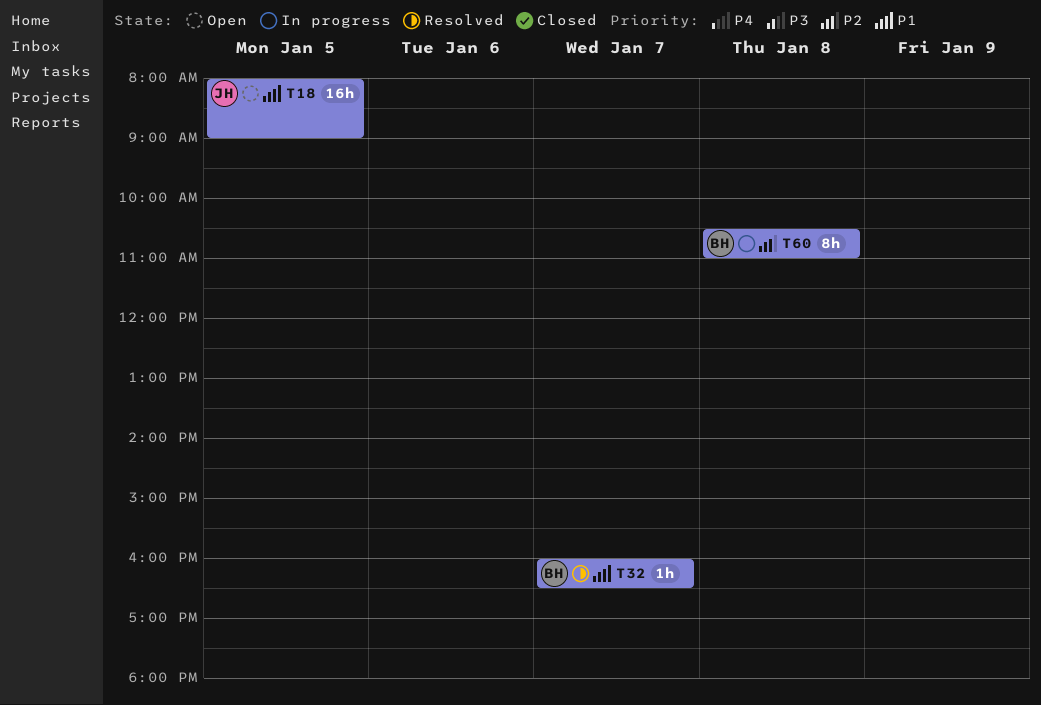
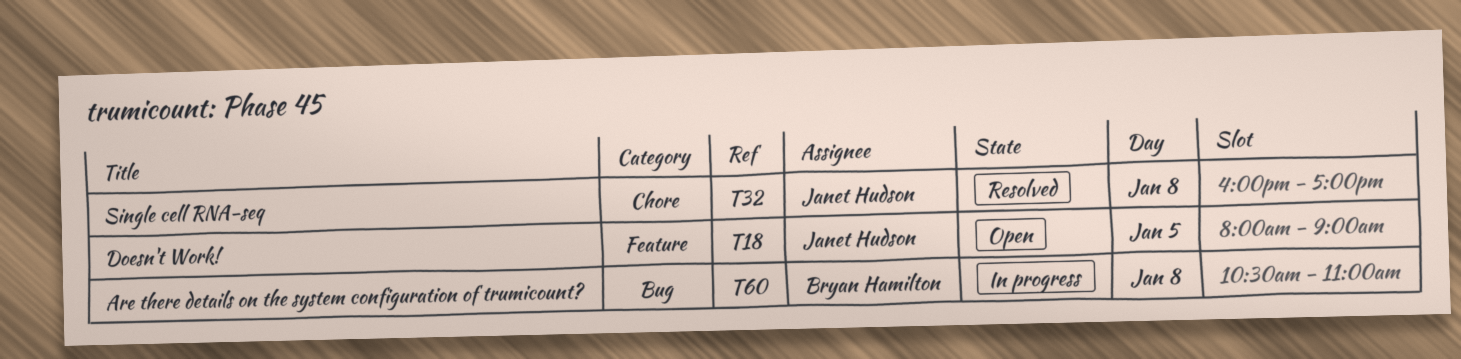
T32, owner: Bryan Hamilton -> Janet Hudson
T32, day: Jan 7 -> Jan 8
T32, ends: 16:30 -> 17:00

